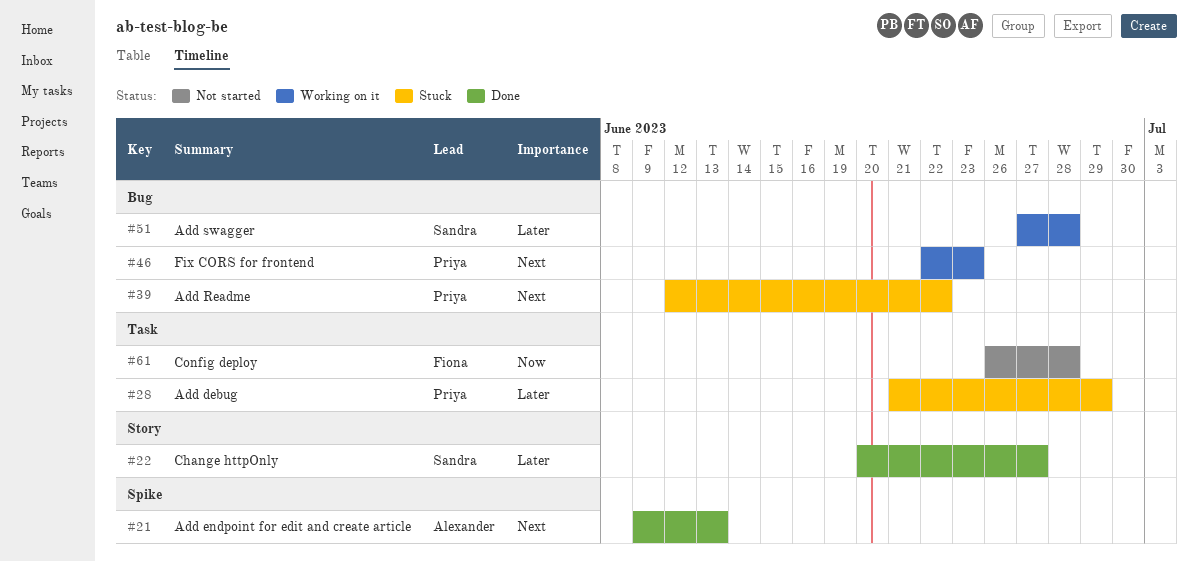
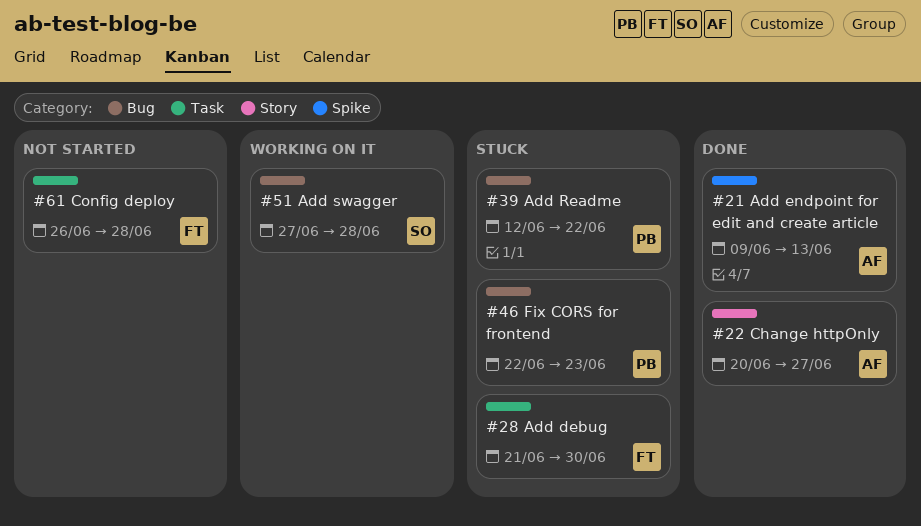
#22, owner: Sandra -> Alexander
#28, owner: Priya -> Fiona
#28, due: Jun 29 -> Jun 30
#46, status: Working on it -> Stuck

